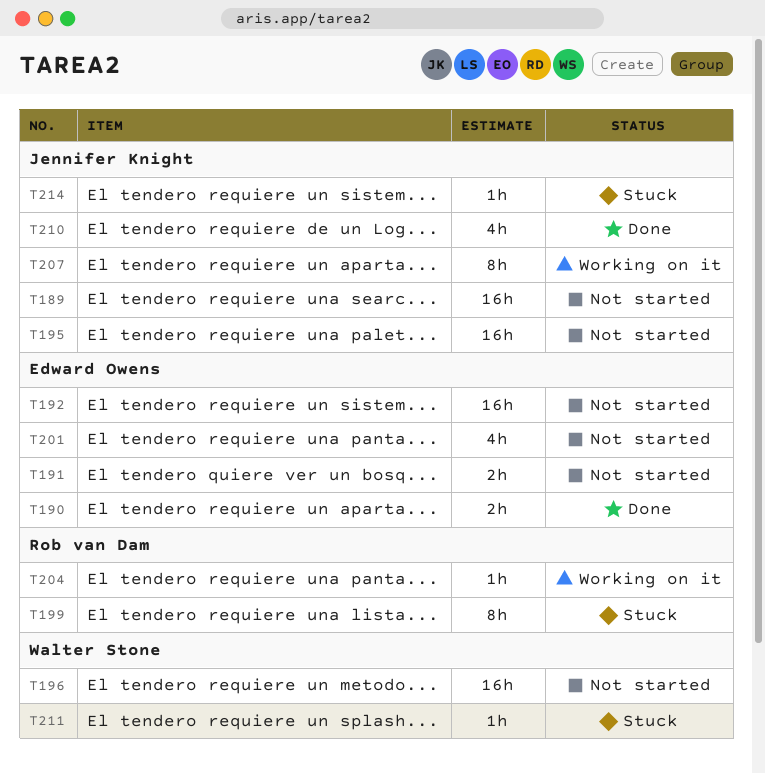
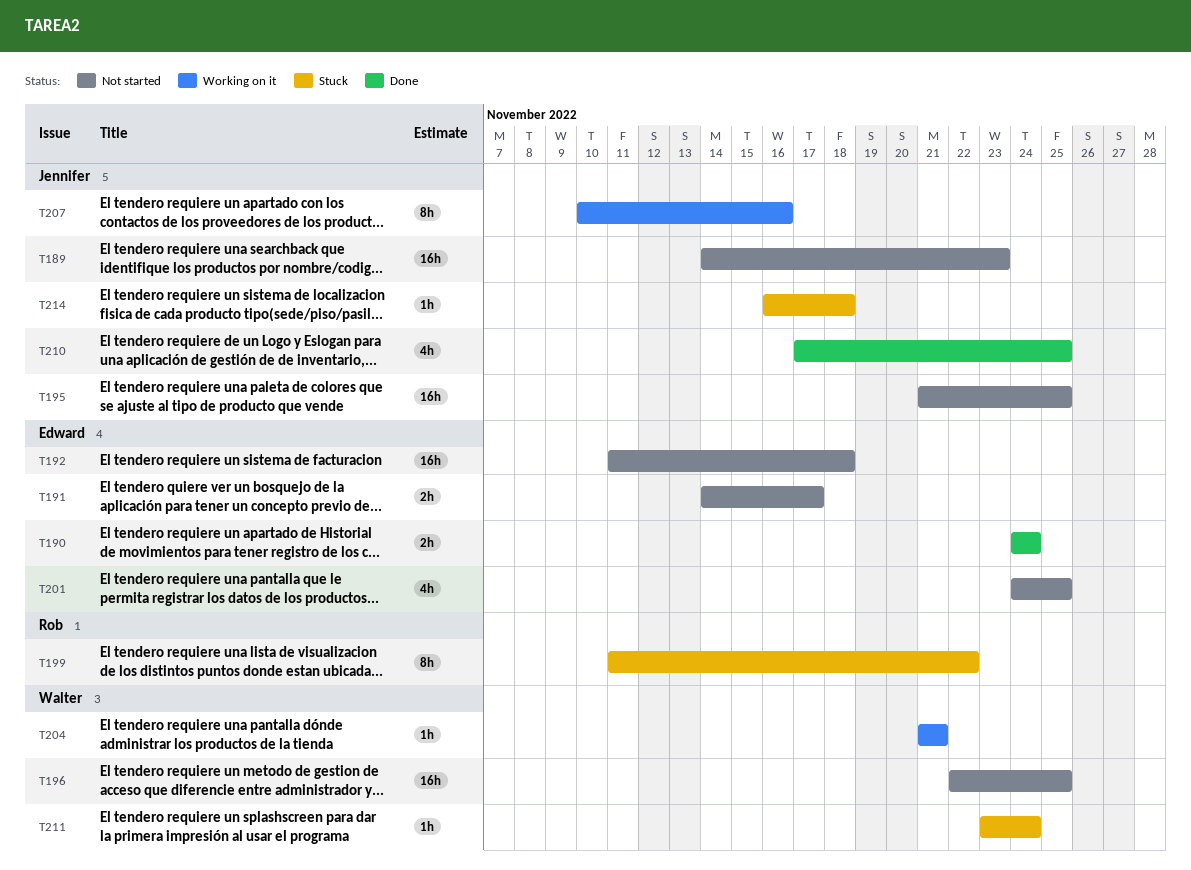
T204, owner: Rob van Dam -> Walter Stone

